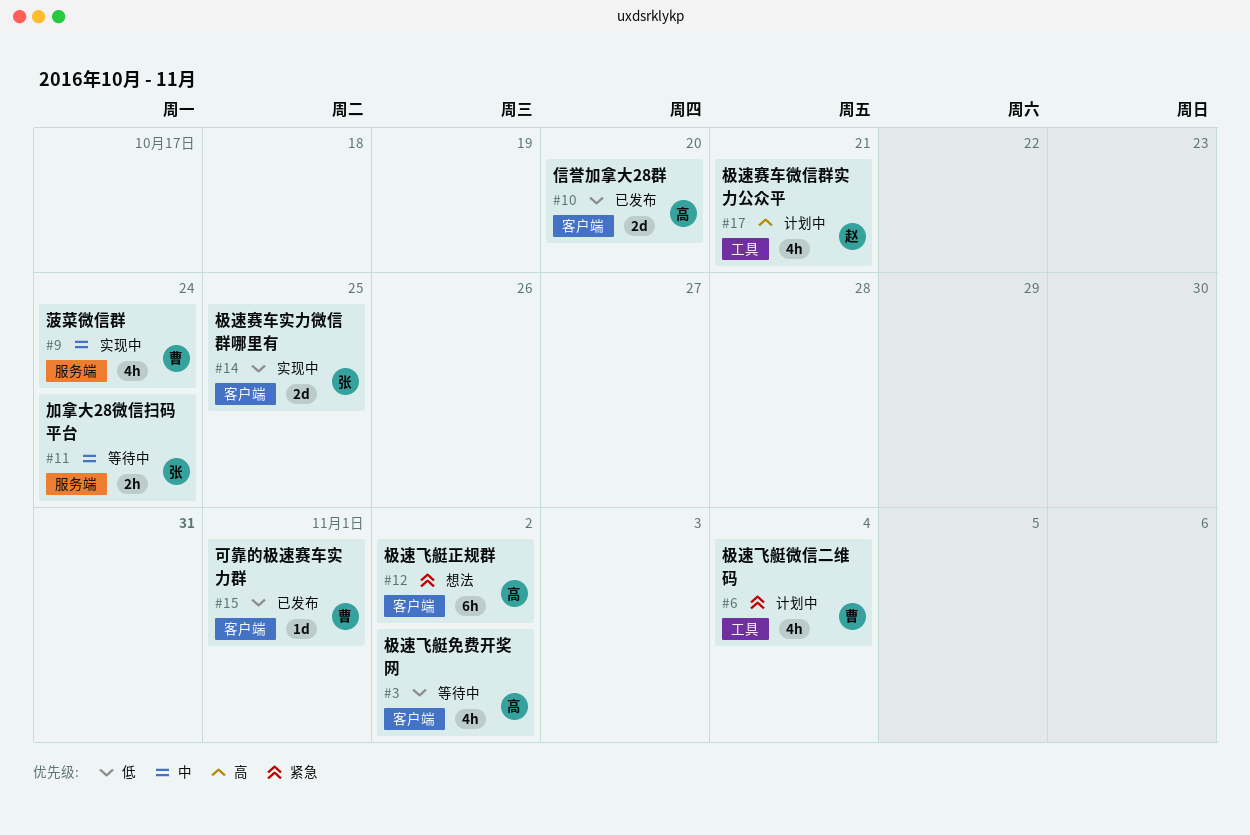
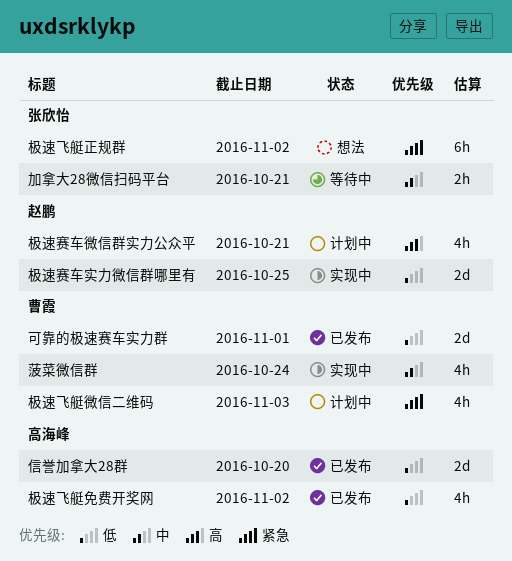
加拿大28微信扫码平台, due: Oct 24 -> Oct 21
可靠的极速赛车实力群, estimate: 1d -> 2d
极速赛车实力微信群哪里有, owner: 张欣怡 -> 赵鹏
极速飞艇免费开奖网, status: 等待中 -> 已发布
极速飞艇微信二维码, due: Nov 4 -> Nov 3
极速飞艇正规群, owner: 高海峰 -> 张欣怡

